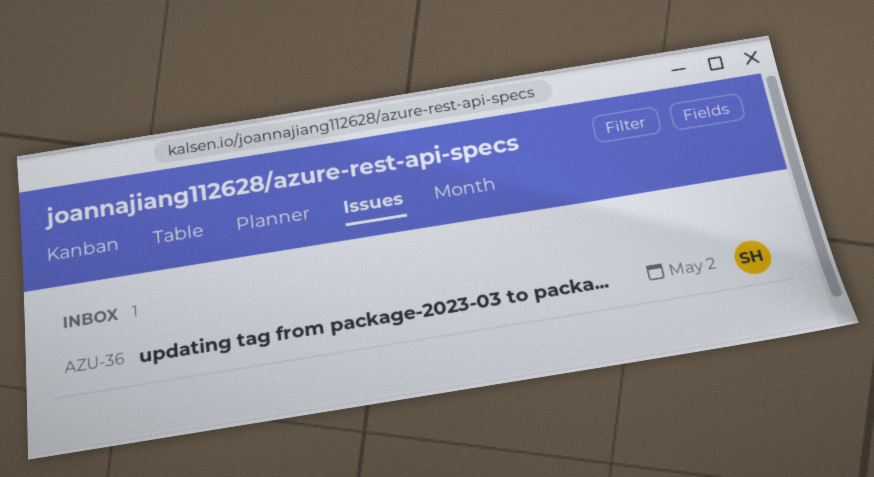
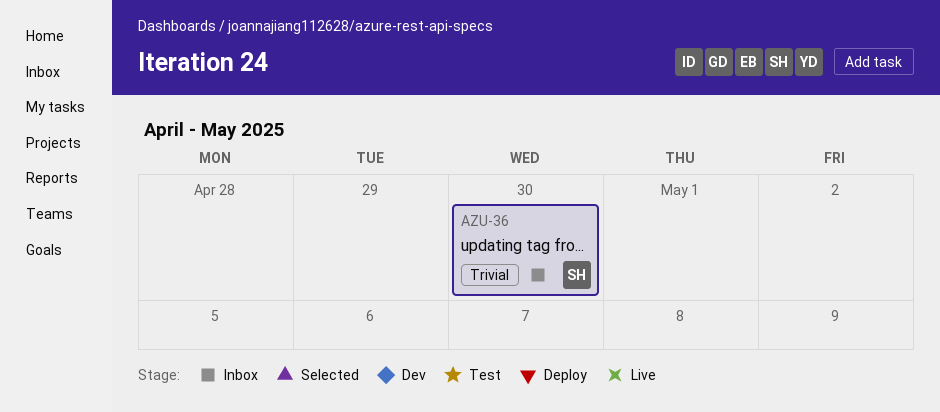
AZU-36, due: May 2 -> Apr 30

